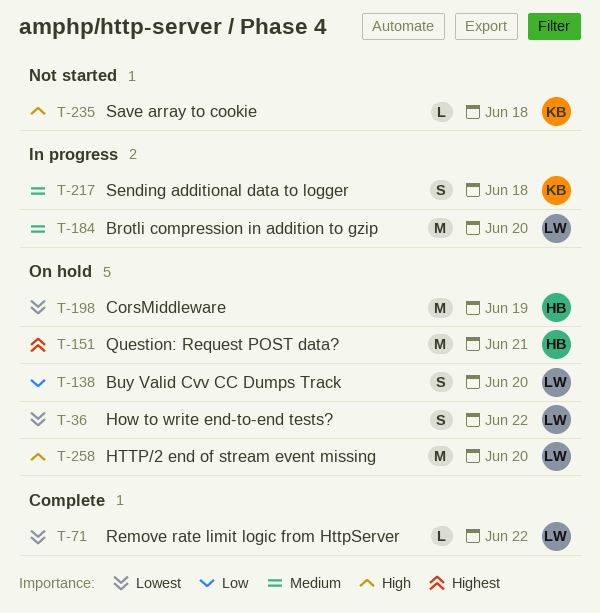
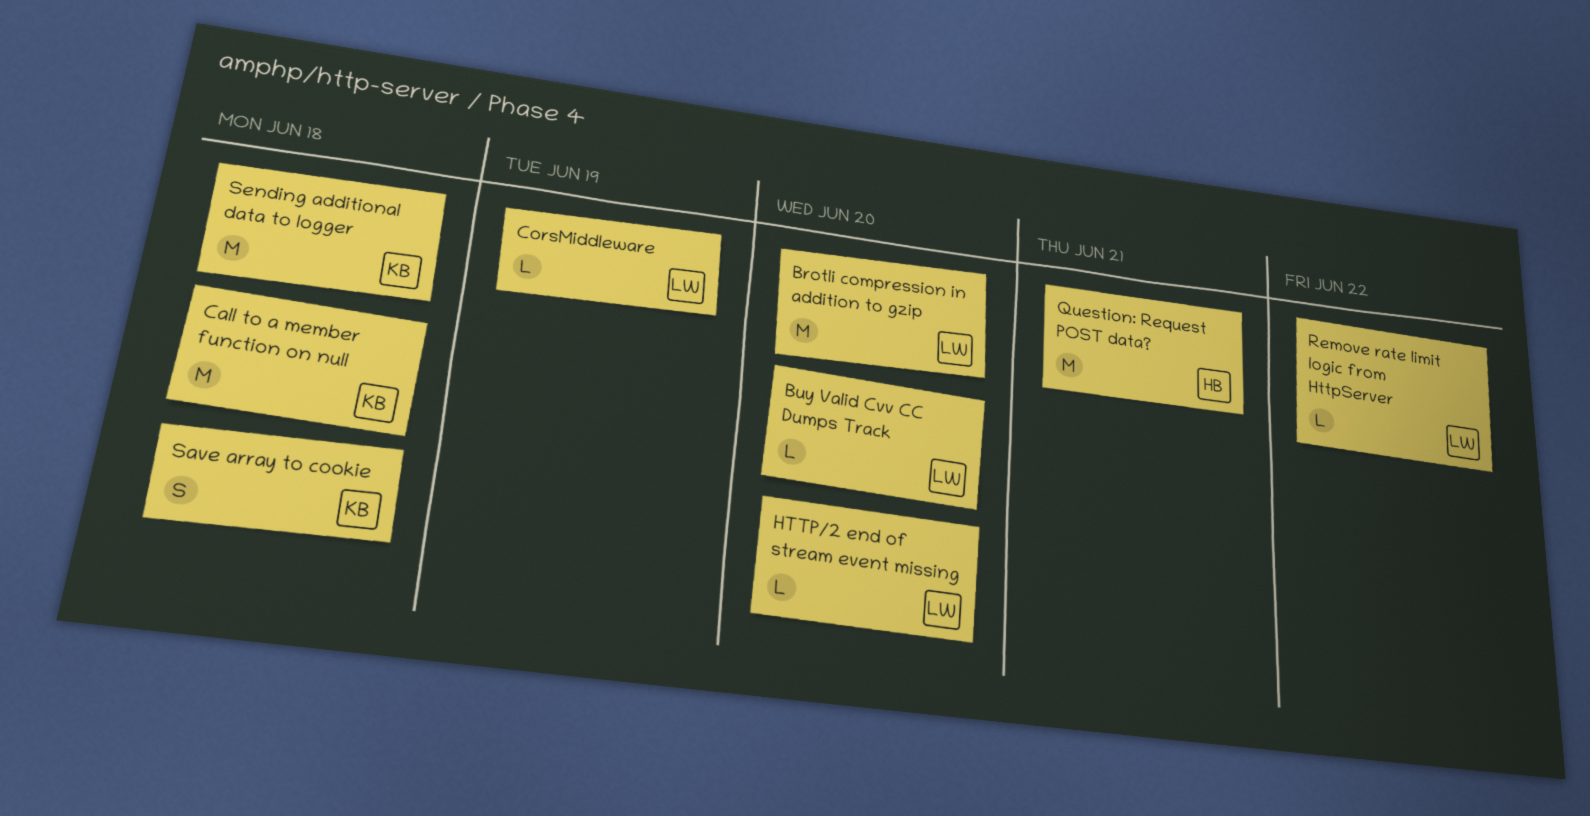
Buy Valid Cvv CC Dumps Track, estimate: S -> L
Call to a member function on null: none -> present
CorsMiddleware, owner: HB -> LW
CorsMiddleware, estimate: M -> L
How to write end-to-end tests?: present -> none
HTTP/2 end of stream event missing, estimate: M -> L
Save array to cookie, estimate: L -> S
Sending additional data to logger, estimate: S -> M

